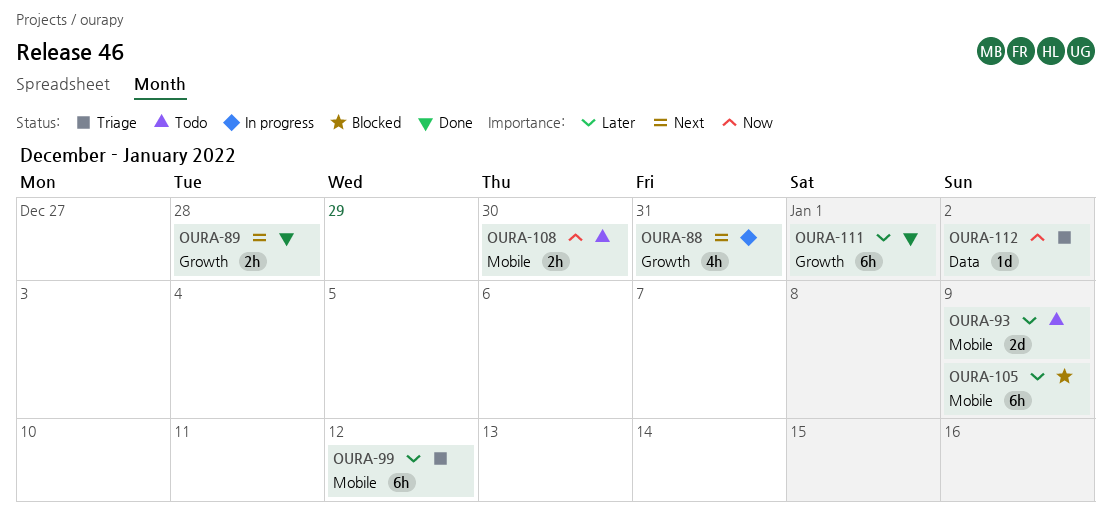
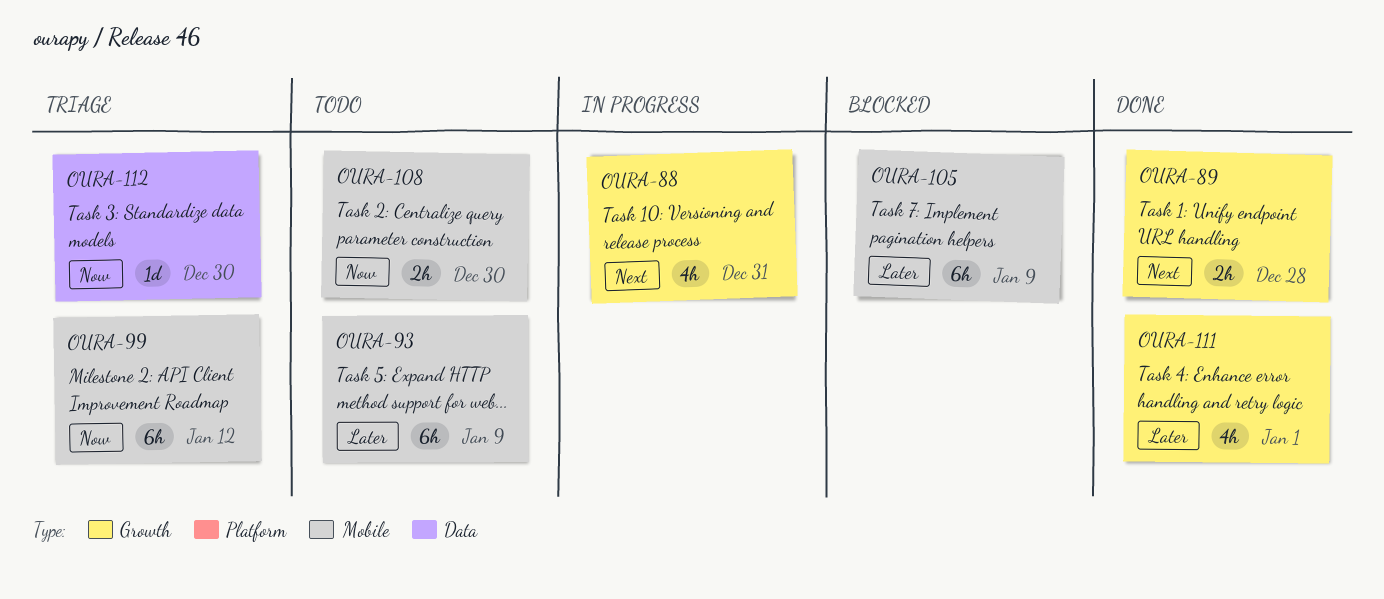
OURA-93, estimate: 2d -> 6h
OURA-99, priority: Later -> Now
OURA-111, estimate: 6h -> 4h
OURA-112, due: Jan 2 -> Dec 30

